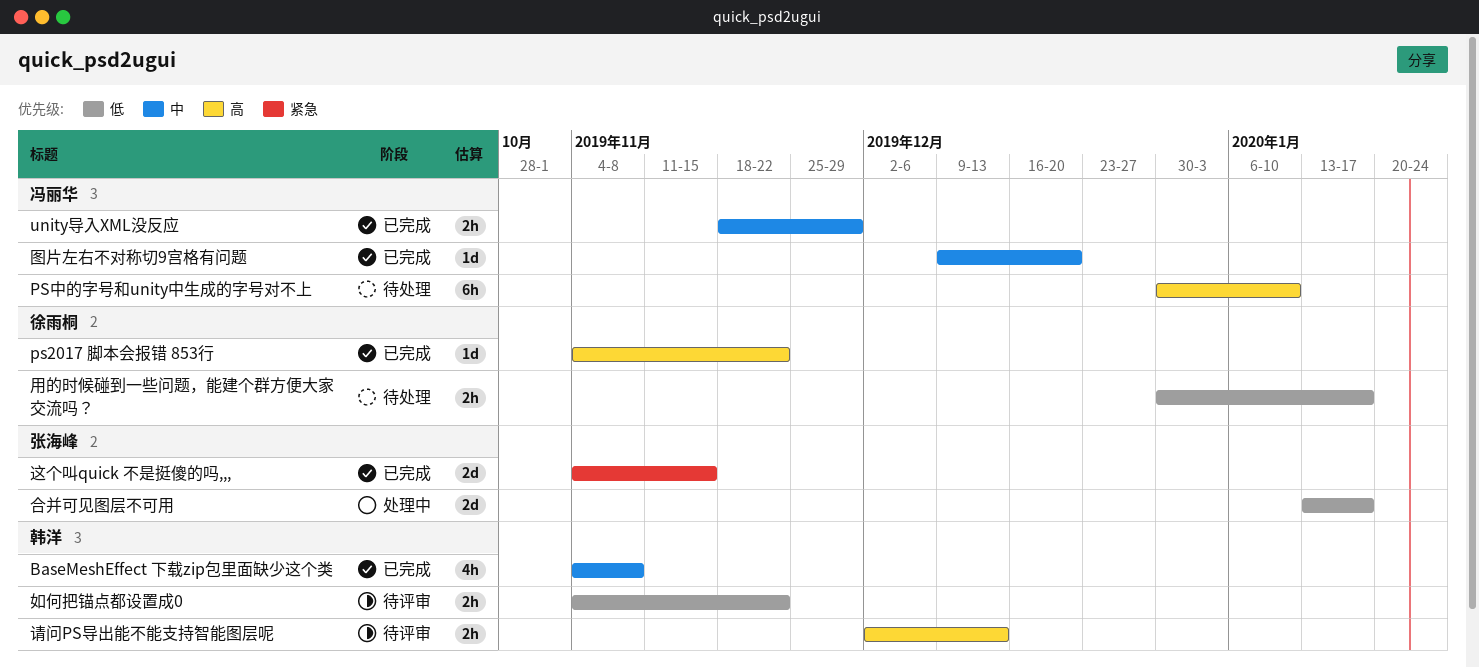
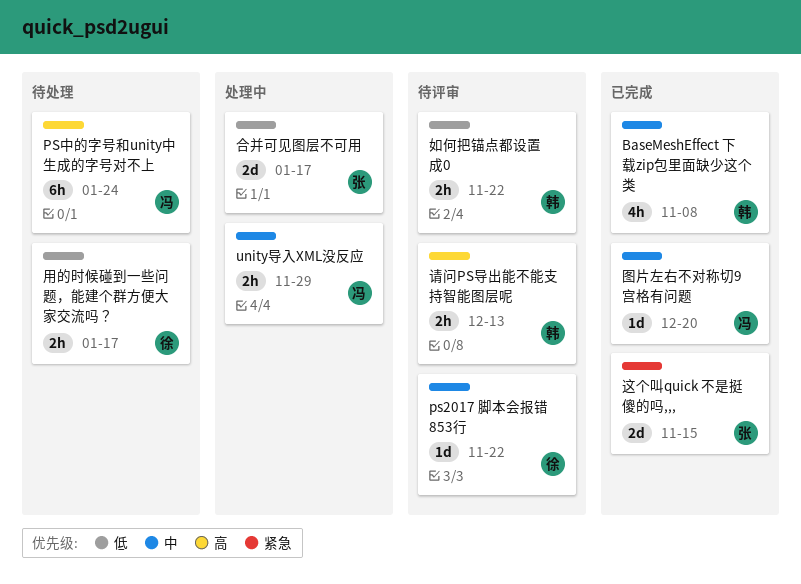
ps2017 脚本会报错 853行, status: 已完成 -> 待评审
ps2017 脚本会报错 853行, priority: 高 -> 中
PS中的字号和unity中生成的字号对不上, due: Jan 10 -> Jan 24
unity导入XML没反应, status: 已完成 -> 处理中

